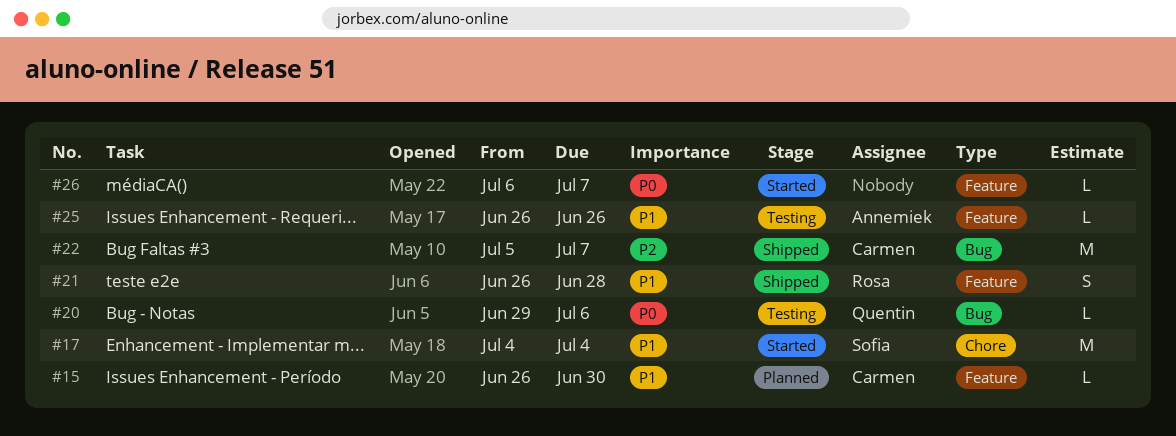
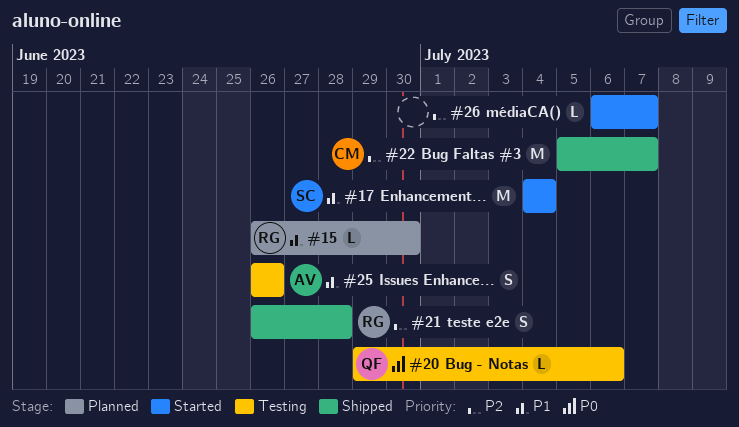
#15, owner: Carmen -> Rosa
#21, priority: P1 -> P2
#25, estimate: L -> S
#26, priority: P0 -> P2

